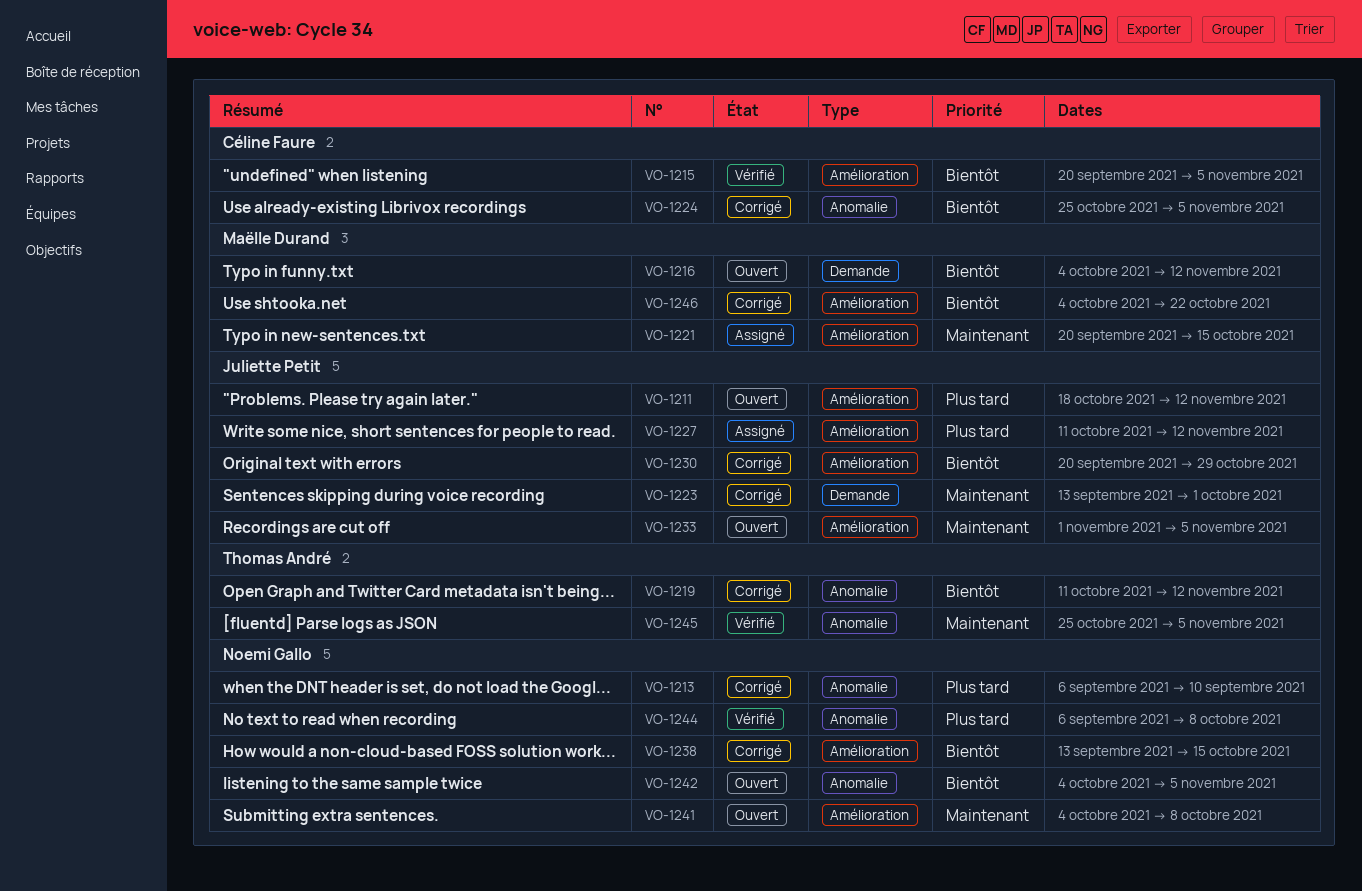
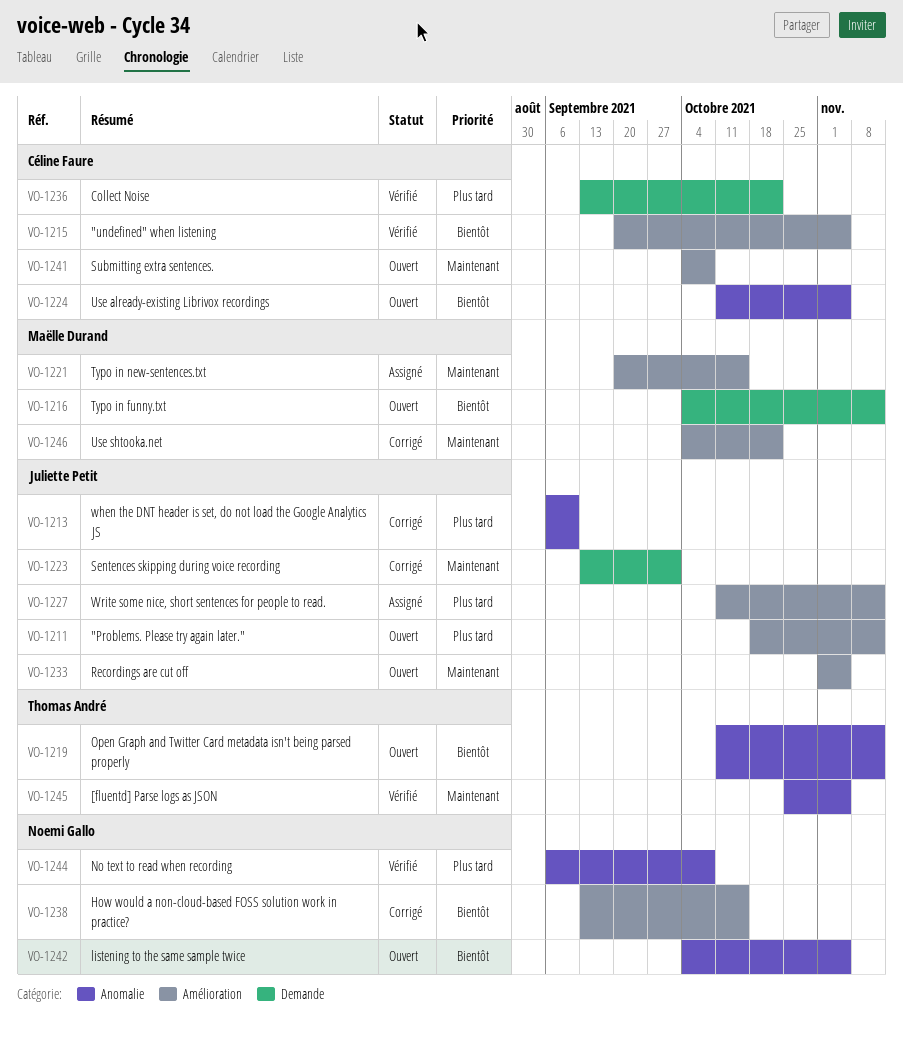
VO-1213, owner: Noemi Gallo -> Juliette Petit
VO-1219, status: Corrigé -> Ouvert
VO-1224, status: Corrigé -> Ouvert
VO-1224, start: Oct 25 -> Oct 11
VO-1230: present -> none
VO-1236: none -> present
VO-1241, owner: Noemi Gallo -> Céline Faure
VO-1246, priority: Bientôt -> Maintenant

